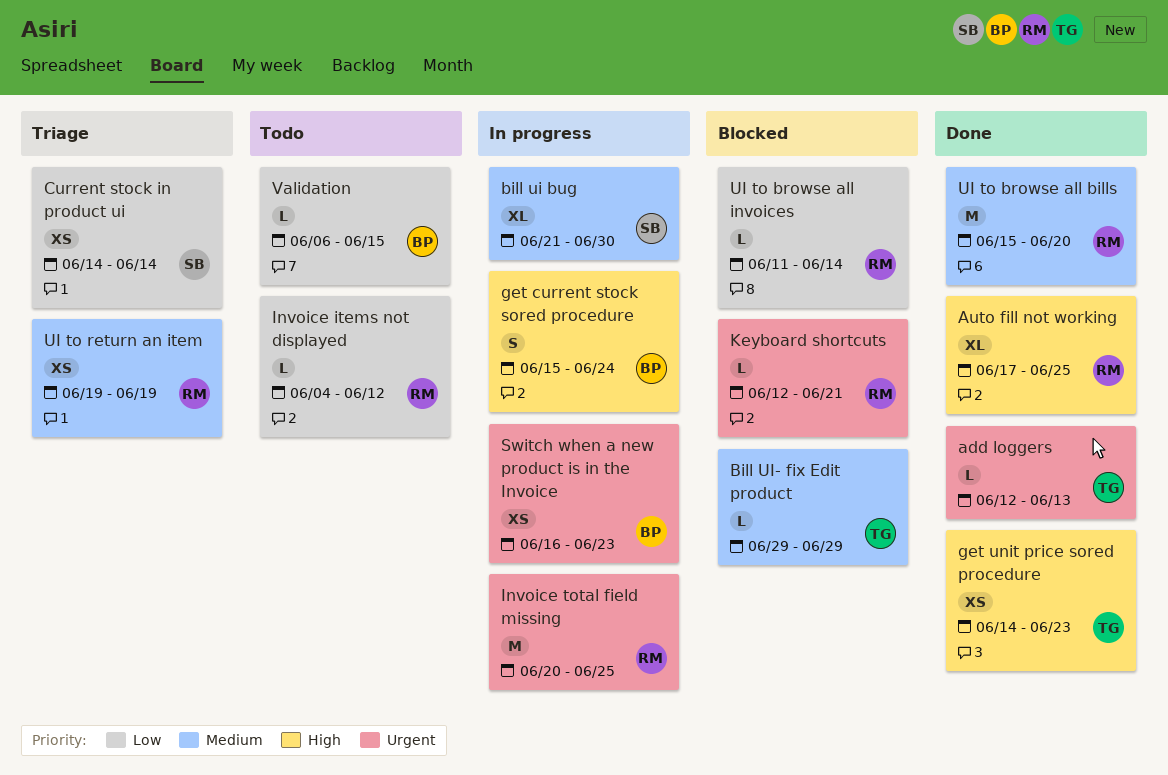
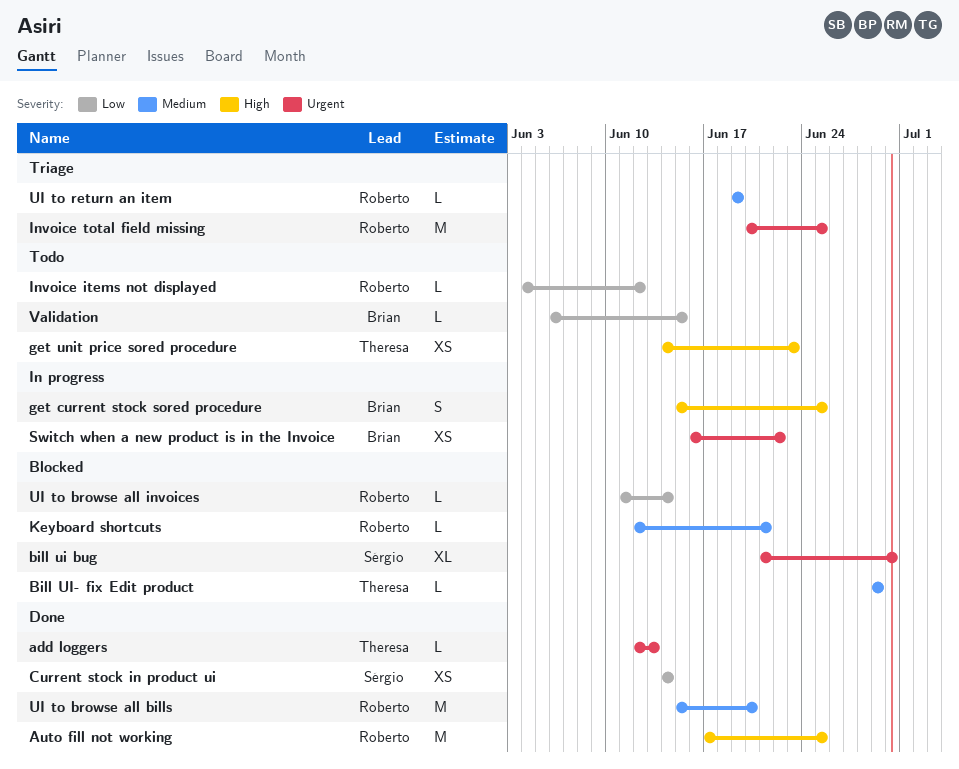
Auto fill not working, estimate: XL -> M
bill ui bug, status: In progress -> Blocked
bill ui bug, priority: Medium -> Urgent
Current stock in product ui, status: Triage -> Done
get current stock sored procedure, due: Jun 24 -> Jun 25
get unit price sored procedure, status: Done -> Todo
Invoice total field missing, status: In progress -> Triage
Keyboard shortcuts, priority: Urgent -> Medium
Switch when a new product is in the Invoice, due: Jun 23 -> Jun 22
UI to return an item, estimate: XS -> L

